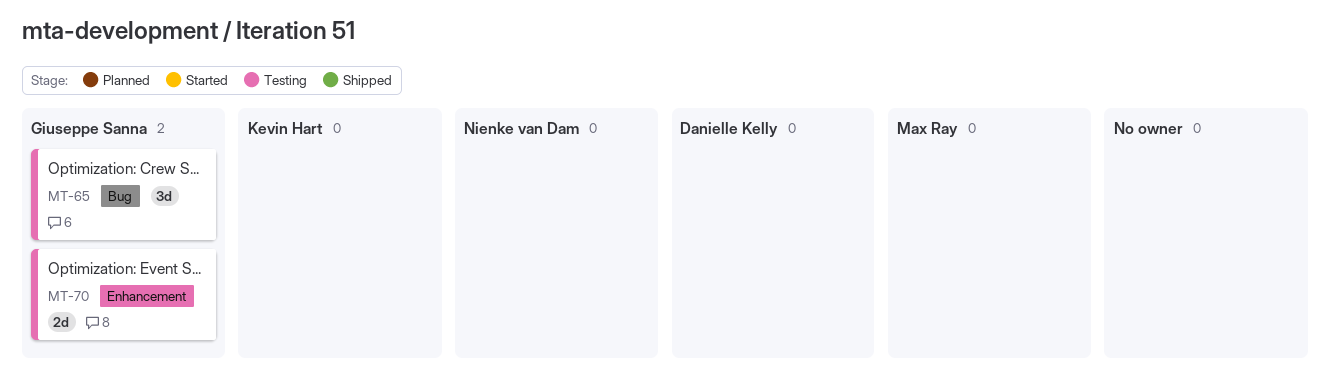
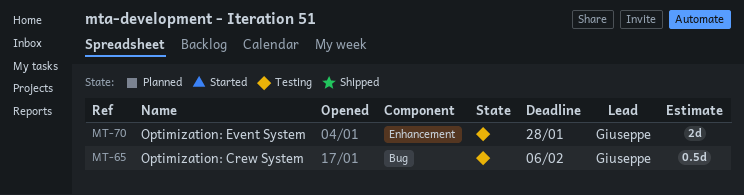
MT-65, estimate: 3d -> 0.5d

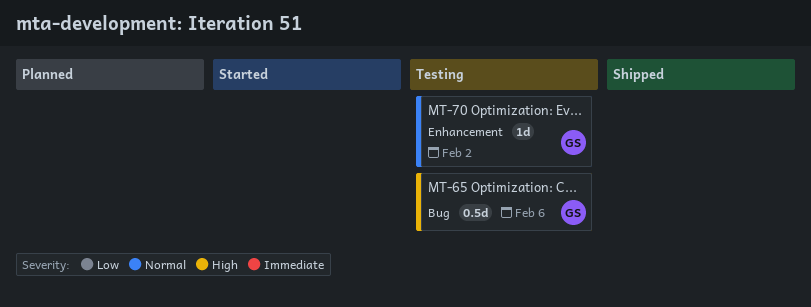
MT-70, estimate: 2d -> 1d
MT-70, due: Jan 28 -> Feb 2

